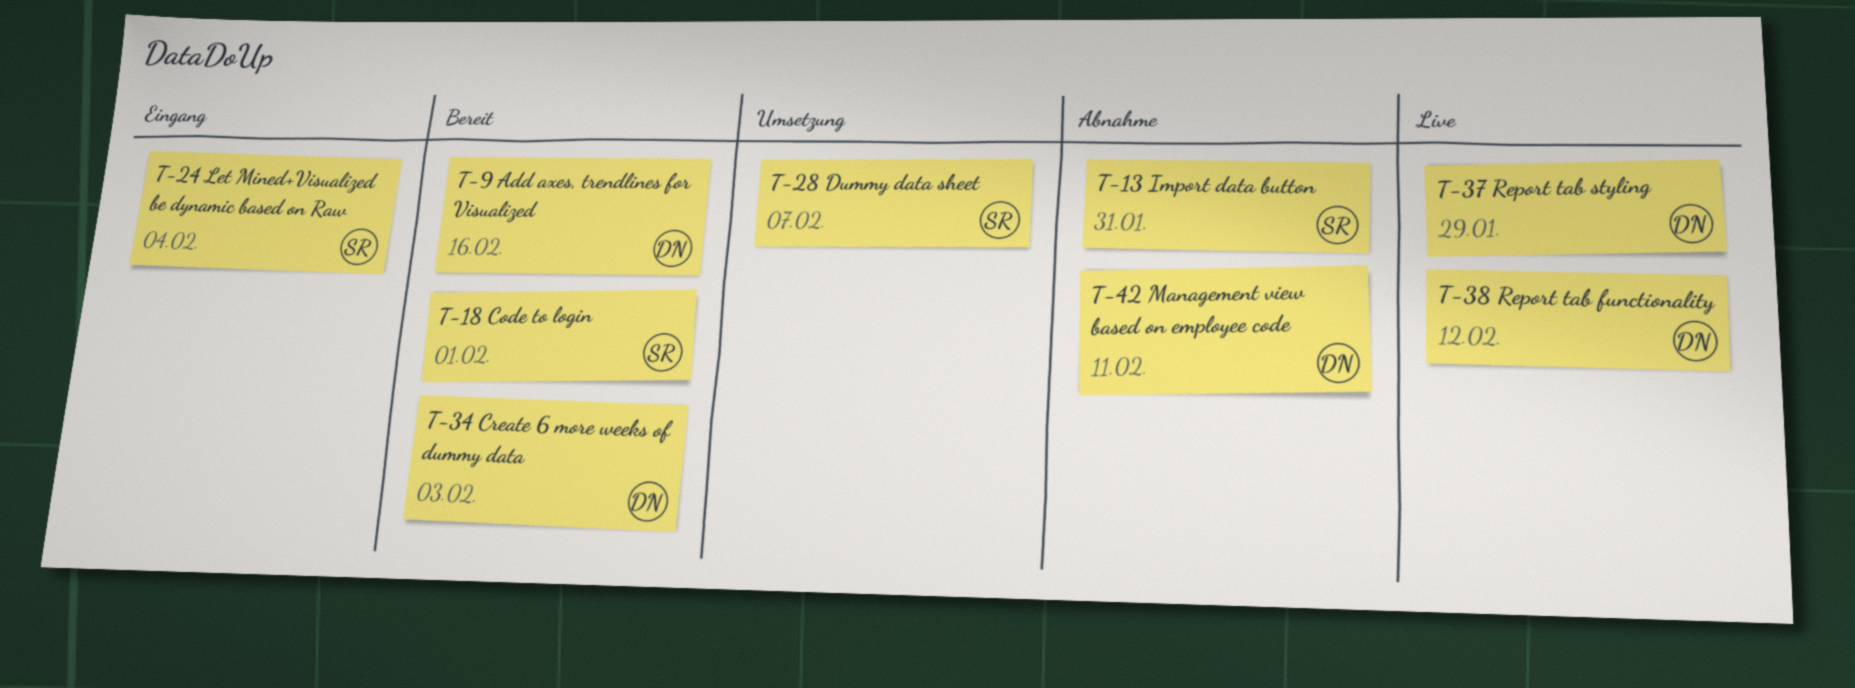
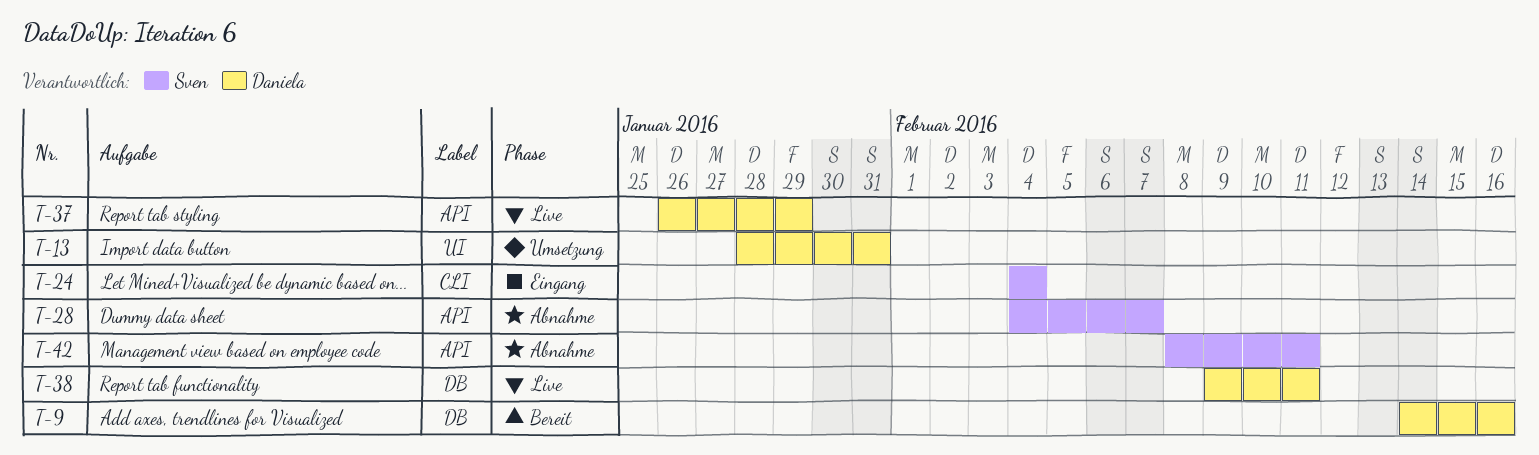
T-13, status: Abnahme -> Umsetzung
T-13, owner: Sven -> Daniela
T-18: present -> none
T-28, status: Umsetzung -> Abnahme
T-34: present -> none
T-38, due: Feb 12 -> Feb 11
T-42, owner: Daniela -> Sven

